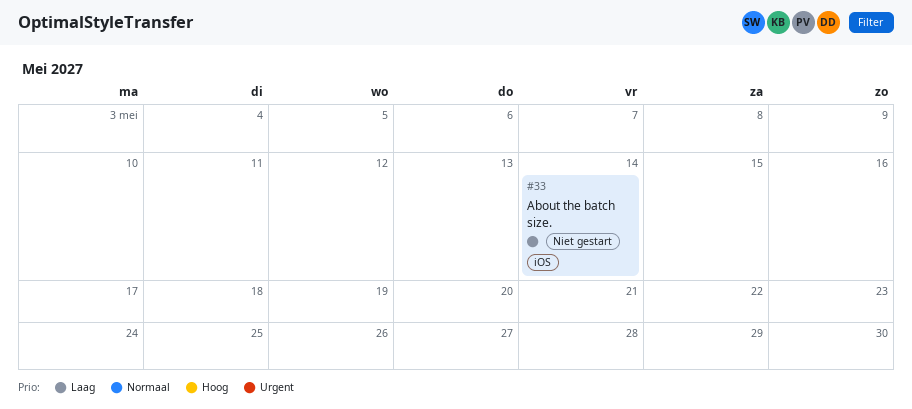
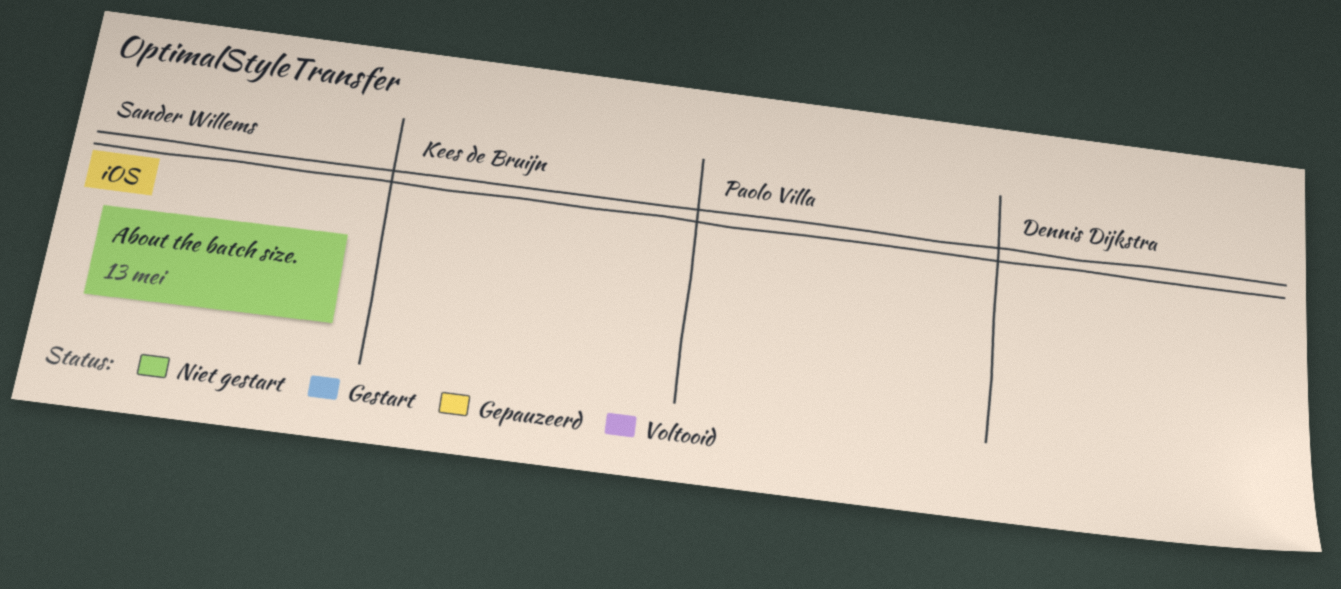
About the batch size., due: May 14 -> May 13

